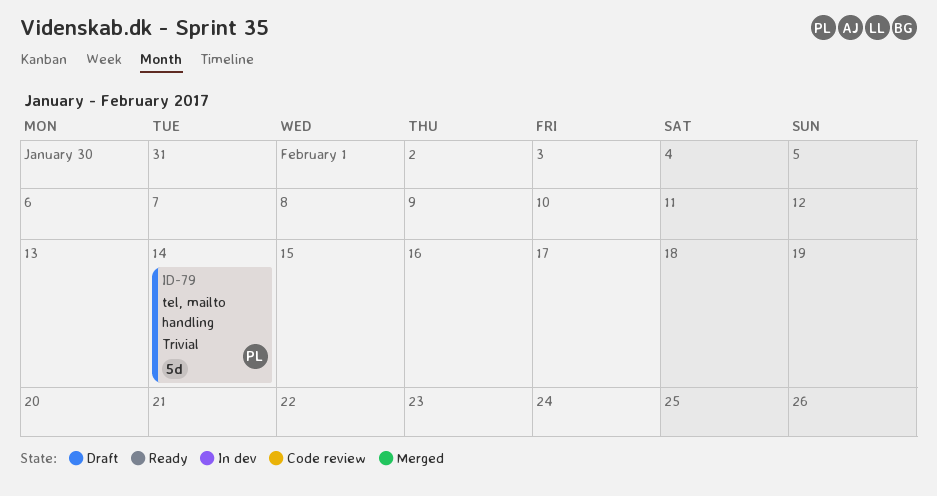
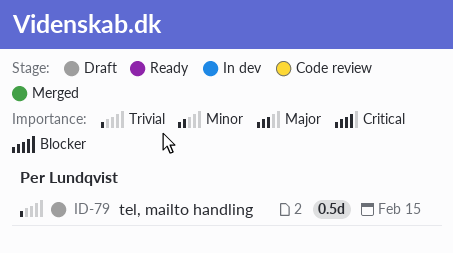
ID-79, estimate: 5d -> 0.5d
ID-79, due: Feb 14 -> Feb 15

